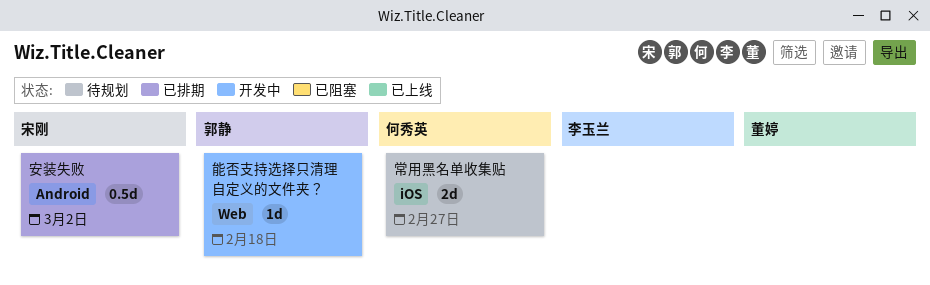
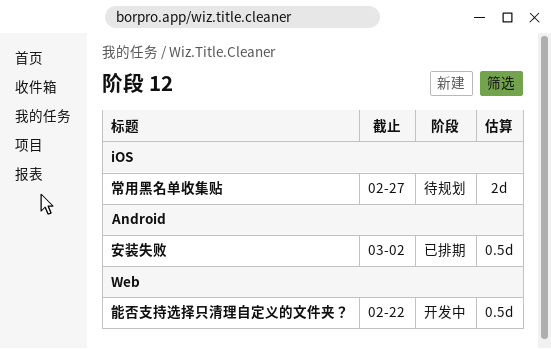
能否支持选择只清理自定义的文件夹？, estimate: 1d -> 0.5d
能否支持选择只清理自定义的文件夹？, due: Feb 18 -> Feb 22

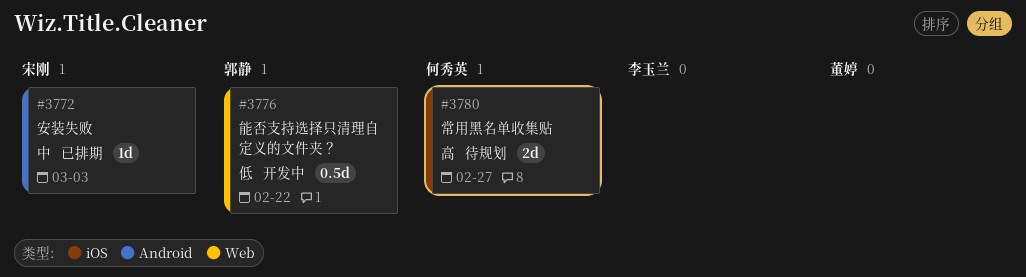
安装失败, estimate: 0.5d -> 1d
安装失败, due: Mar 2 -> Mar 3

